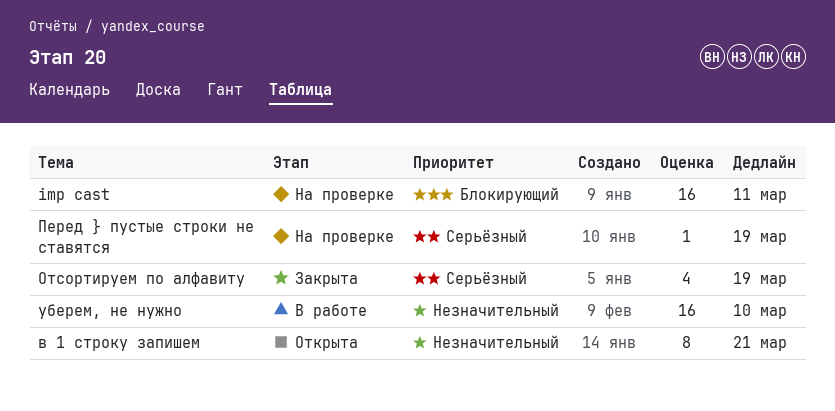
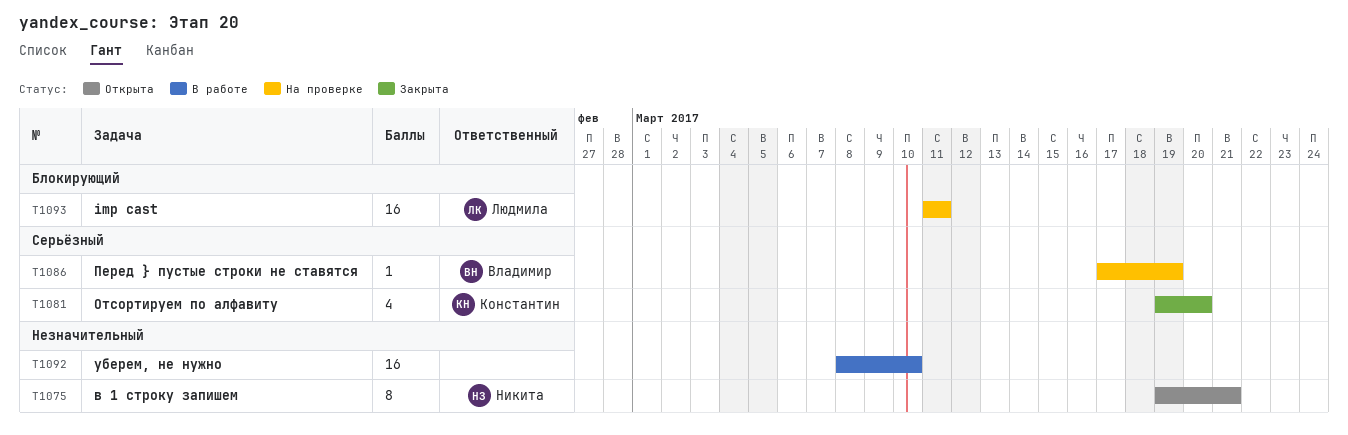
Отсортируем по алфавиту, due: Mar 19 -> Mar 20

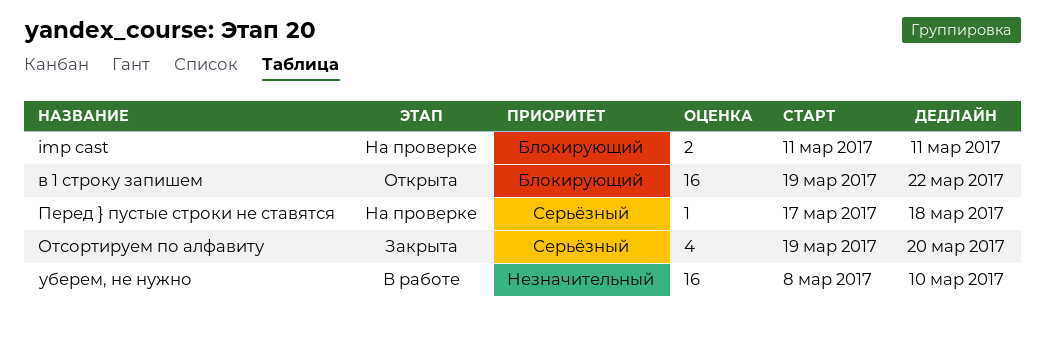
imp cast, estimate: 16 -> 2
в 1 строку запишем, priority: Незначительный -> Блокирующий
в 1 строку запишем, estimate: 8 -> 16
в 1 строку запишем, due: Mar 21 -> Mar 22
Перед } пустые строки не ставятся, due: Mar 19 -> Mar 18

